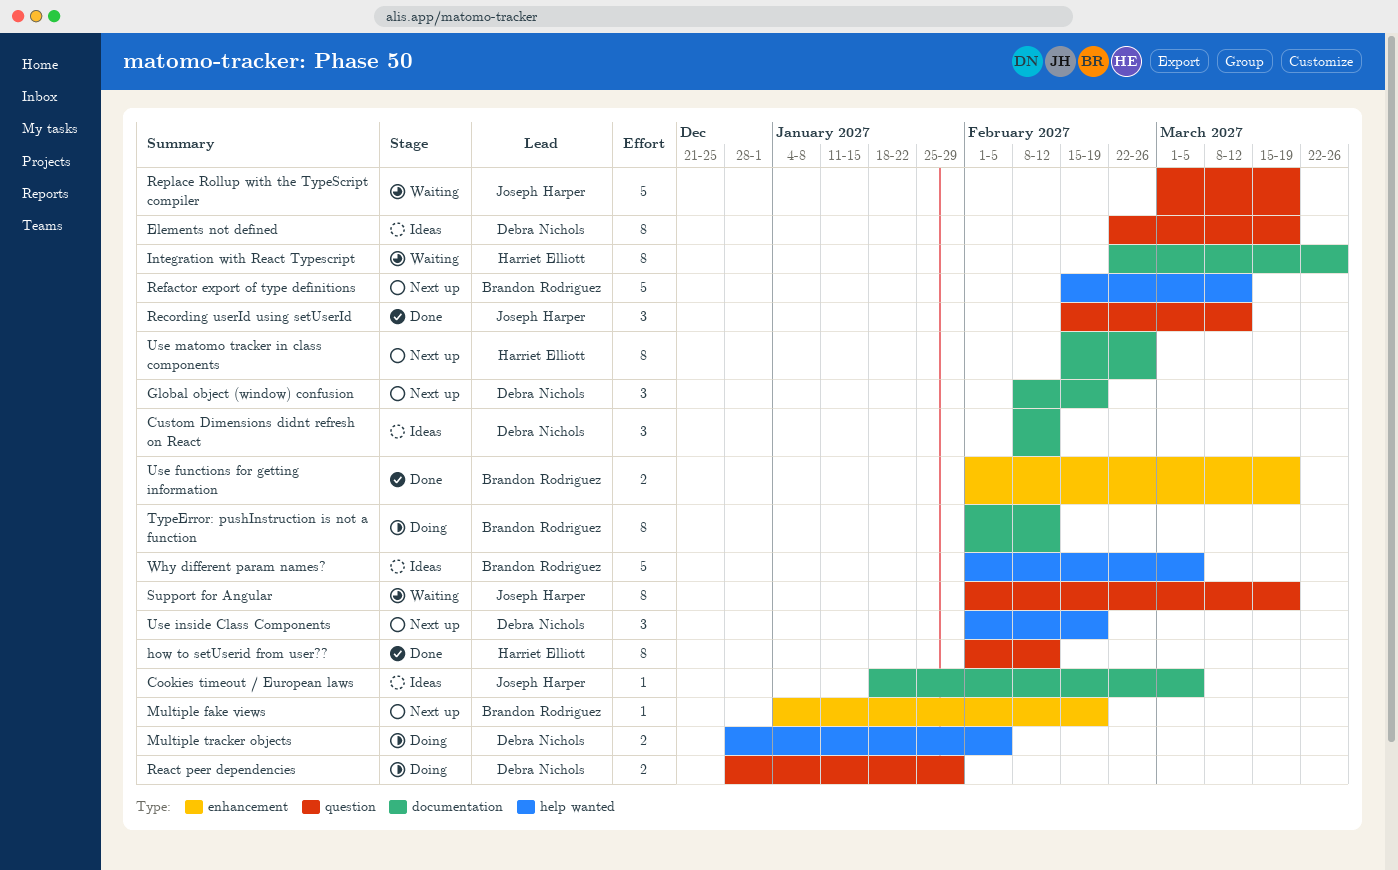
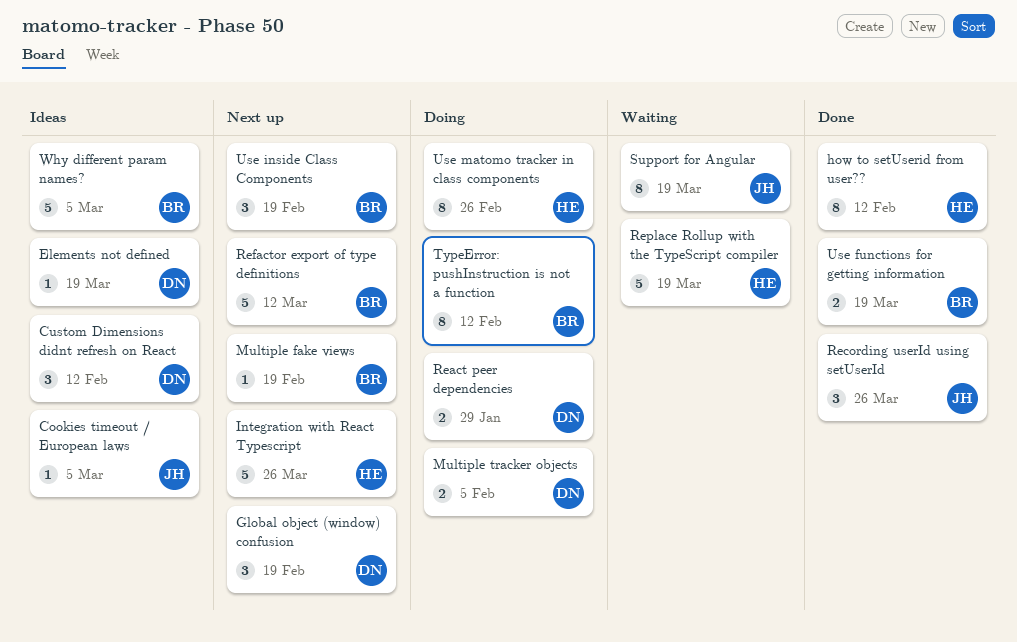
Elements not defined, estimate: 8 -> 1
Integration with React Typescript, status: Waiting -> Next up
Integration with React Typescript, estimate: 8 -> 5
Recording userId using setUserId, due: Mar 12 -> Mar 26
Replace Rollup with the TypeScript compiler, owner: Joseph Harper -> Harriet Elliott
Use inside Class Components, owner: Debra Nichols -> Brandon Rodriguez
Use matomo tracker in class components, status: Next up -> Doing

